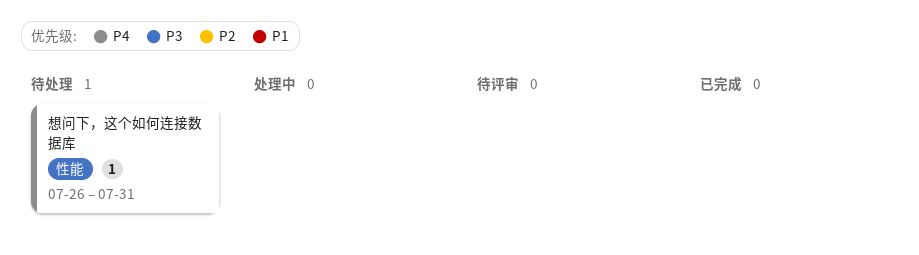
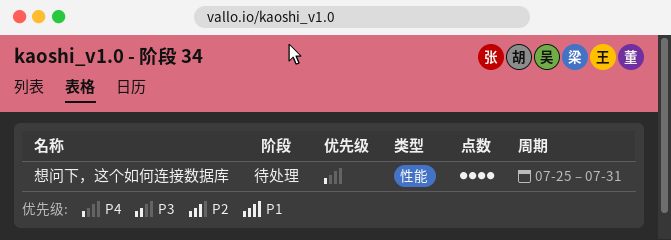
想问下，这个如何连接数据库, estimate: 1 -> 4
想问下，这个如何连接数据库, start: Jul 26 -> Jul 25

